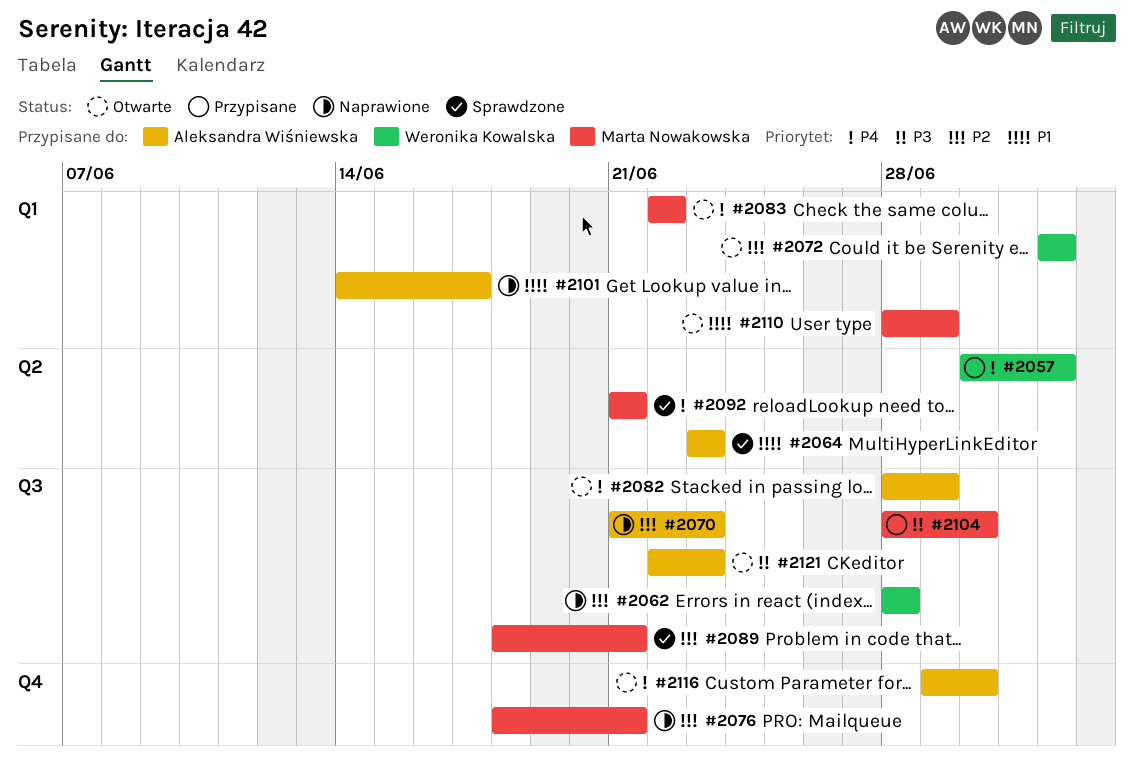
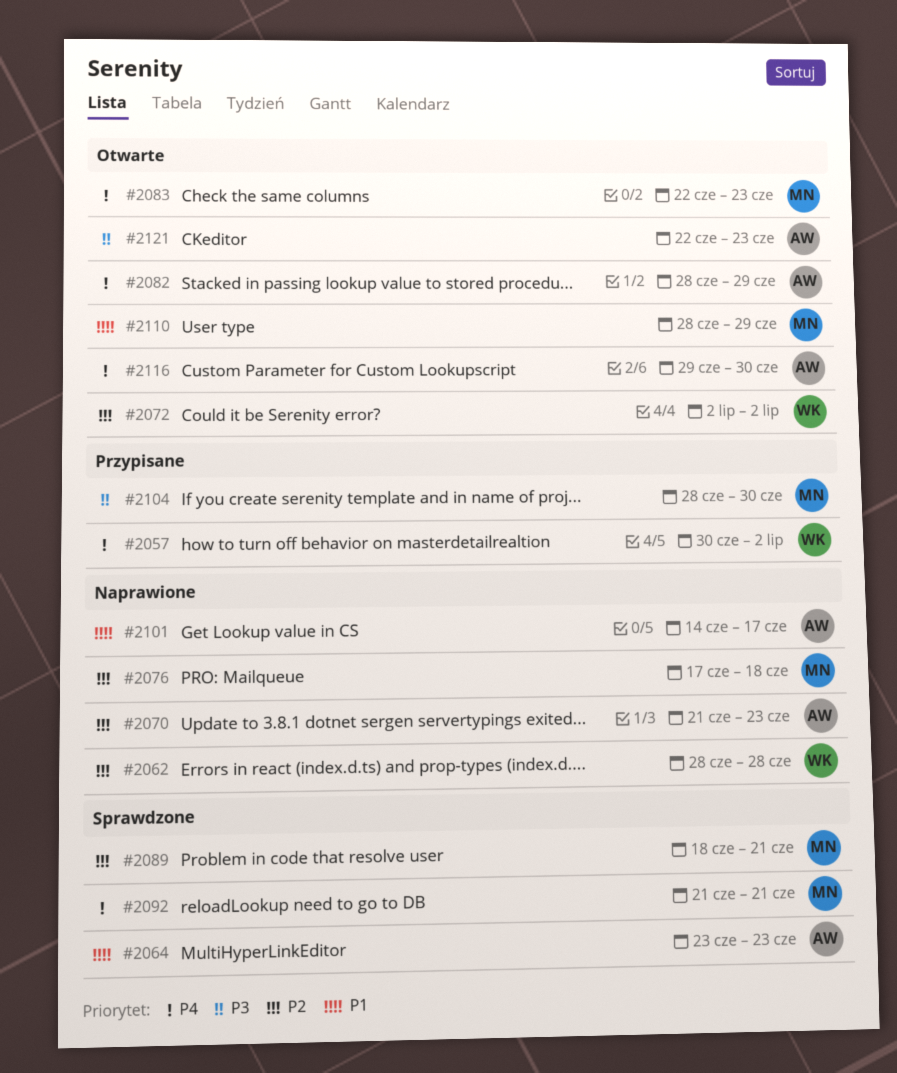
#2076, start: Jun 18 -> Jun 17
#2076, due: Jun 21 -> Jun 18
#2083, due: Jun 22 -> Jun 23

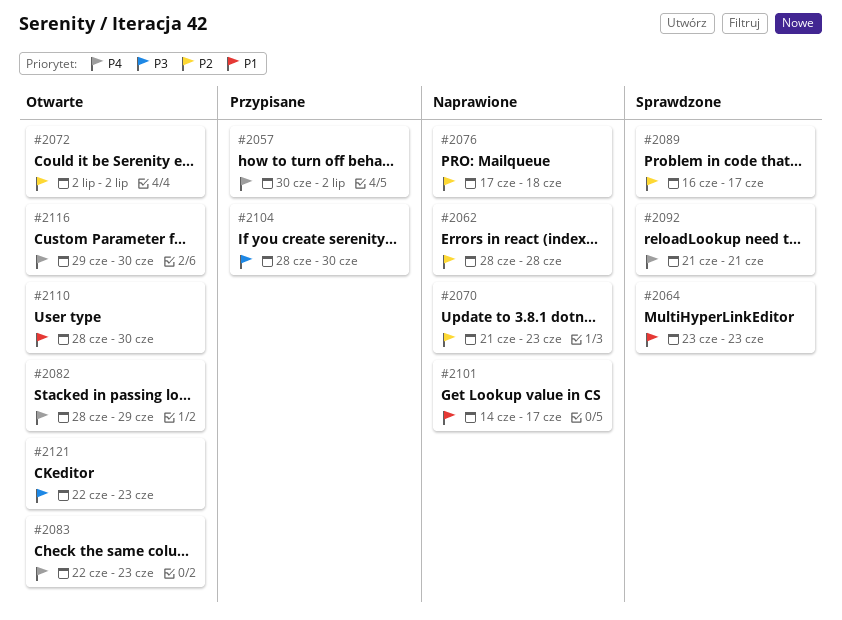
#2089, start: Jun 18 -> Jun 16
#2089, due: Jun 21 -> Jun 17
#2110, due: Jun 29 -> Jun 30

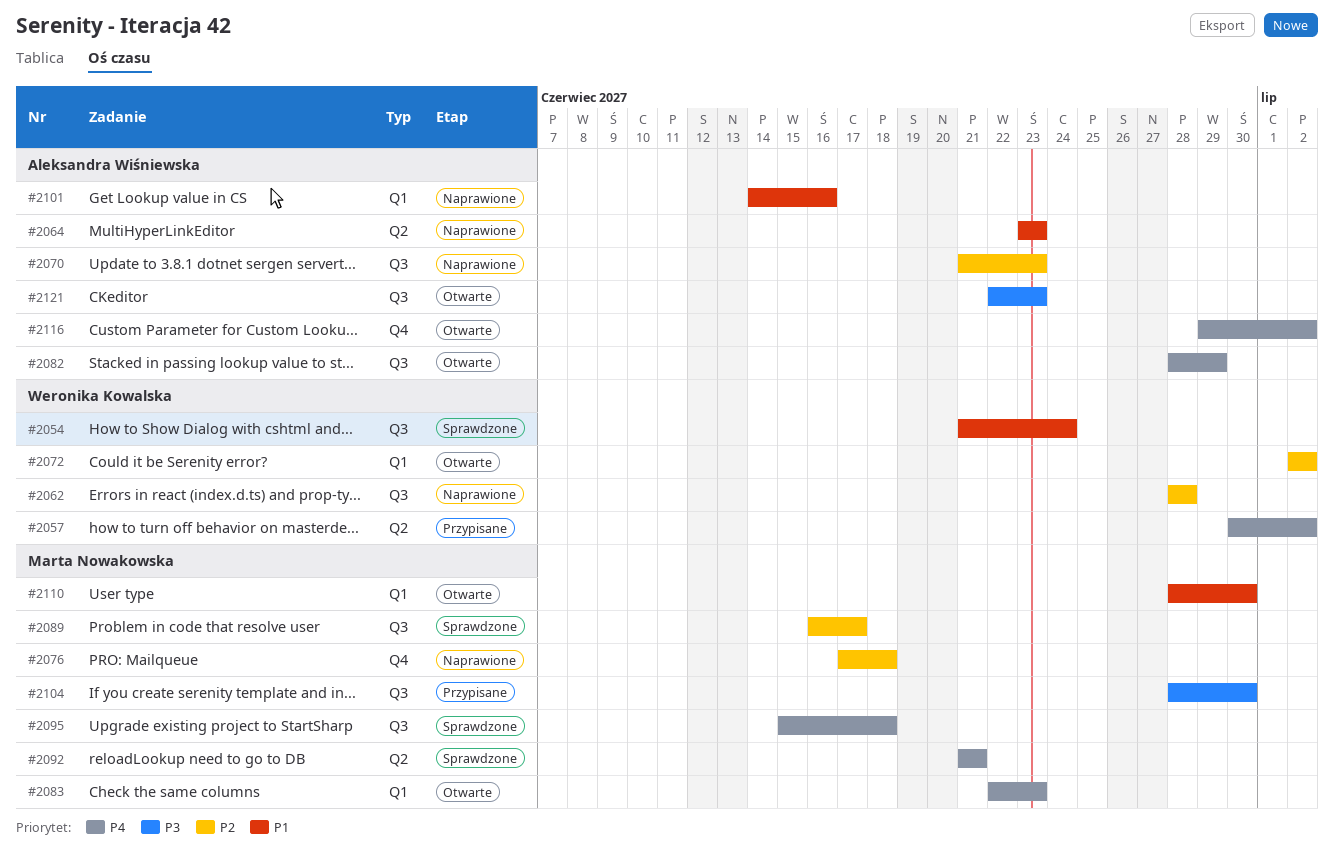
#2054: none -> present
#2064, status: Sprawdzone -> Naprawione
#2095: none -> present
#2101, due: Jun 17 -> Jun 16
#2116, due: Jun 30 -> Jul 2

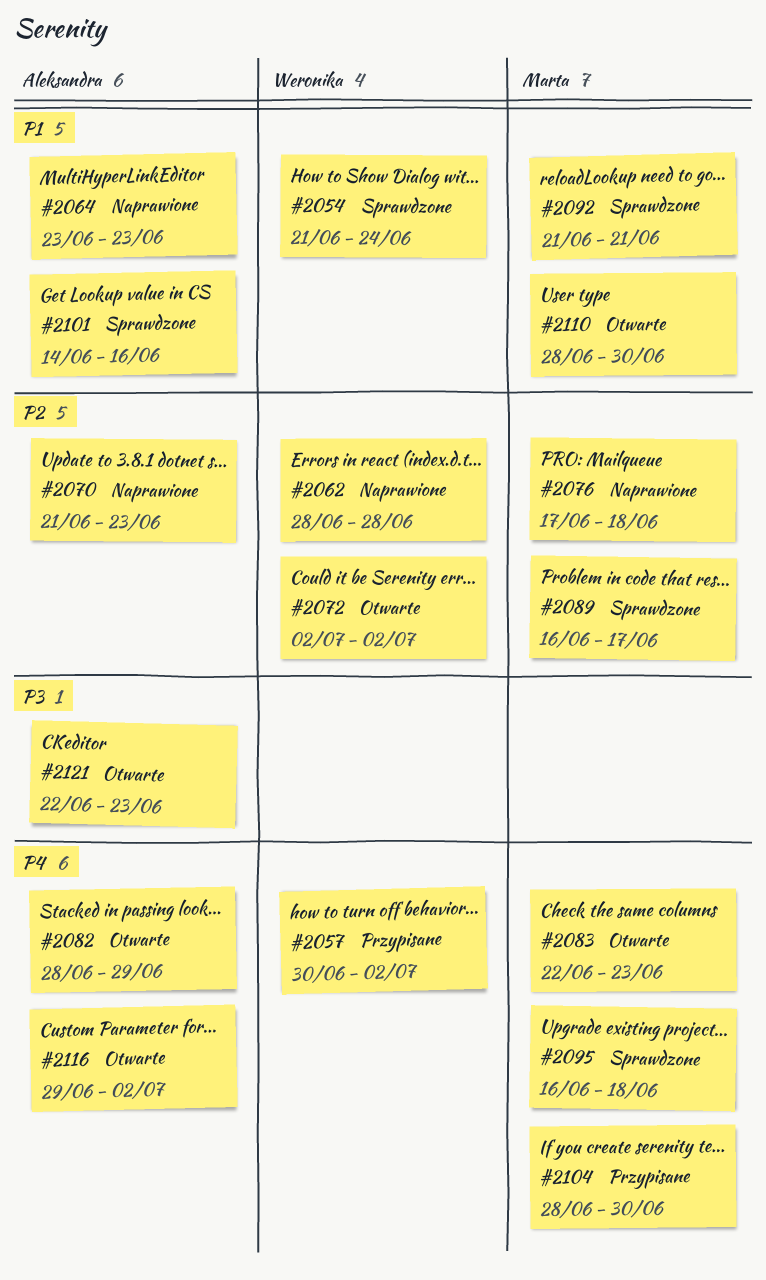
#2092, priority: P4 -> P1
#2095, start: Jun 15 -> Jun 16
#2101, status: Naprawione -> Sprawdzone
#2104, priority: P3 -> P4

